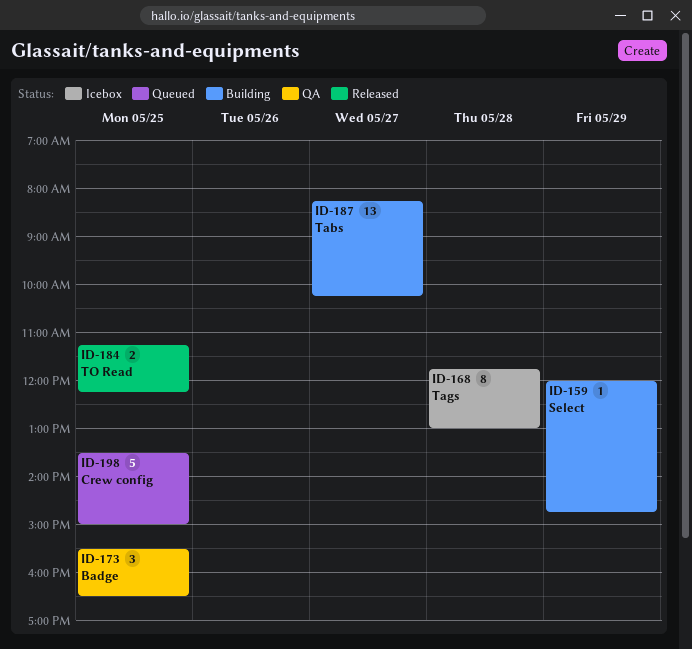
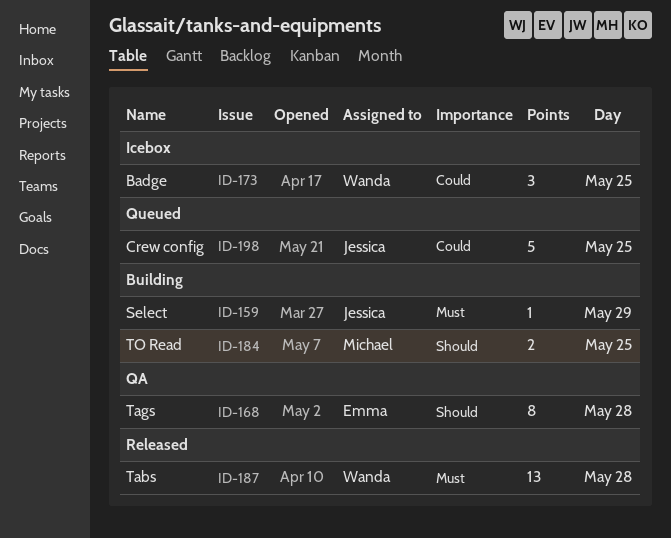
ID-168, status: Icebox -> QA
ID-173, status: QA -> Icebox
ID-184, status: Released -> Building
ID-187, status: Building -> Released
ID-187, day: May 27 -> May 28

